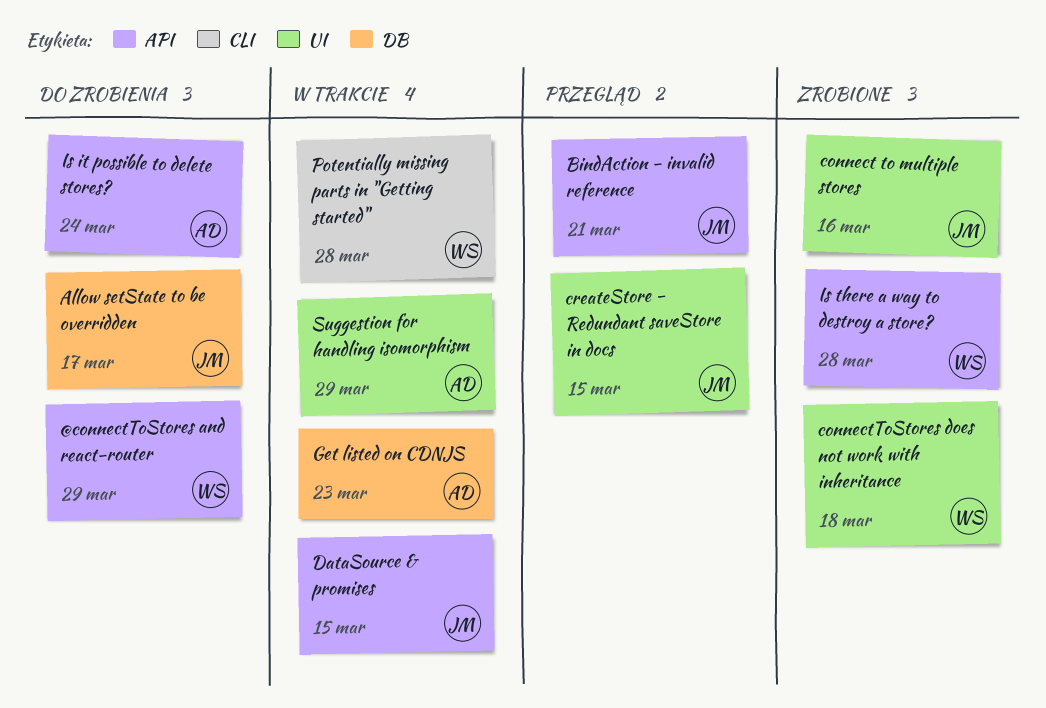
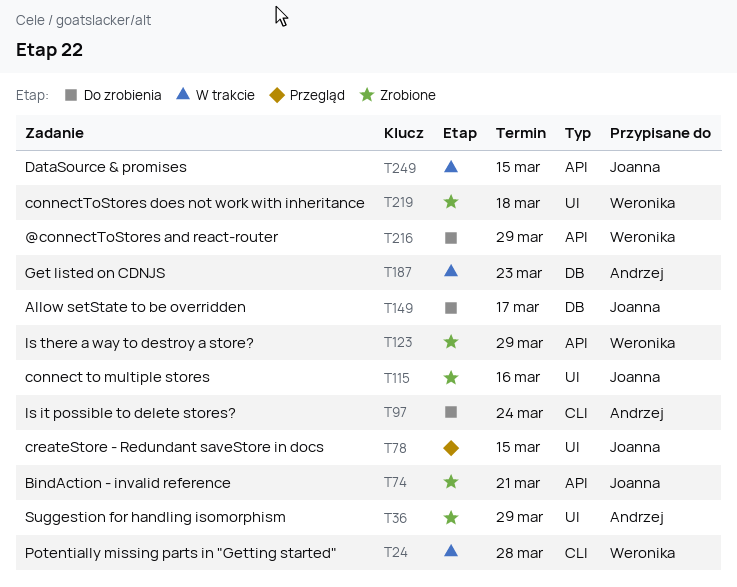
BindAction - invalid reference, status: Przegląd -> Zrobione
Is it possible to delete stores?, label: API -> CLI
Is there a way to destroy a store?, due: Mar 28 -> Mar 29
Suggestion for handling isomorphism, status: W trakcie -> Zrobione

